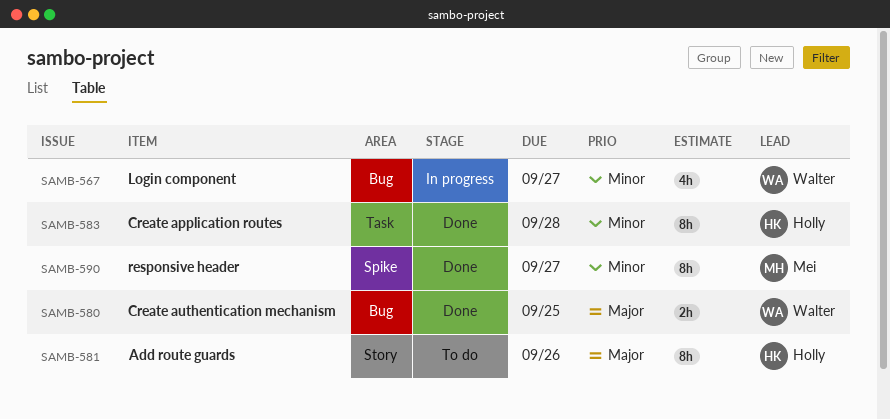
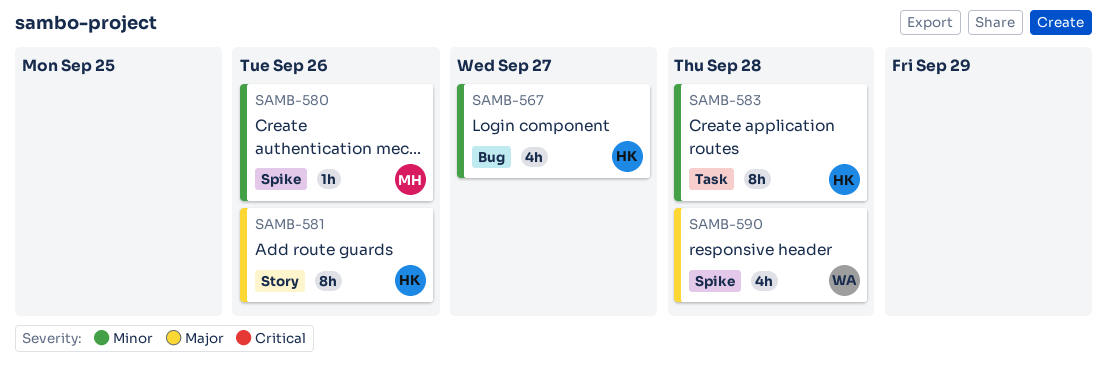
SAMB-567, owner: Walter -> Holly
SAMB-580, owner: Walter -> Mei
SAMB-580, priority: Major -> Minor
SAMB-580, label: Bug -> Spike
SAMB-580, estimate: 2h -> 1h
SAMB-580, due: Sep 25 -> Sep 26
SAMB-590, owner: Mei -> Walter
SAMB-590, priority: Minor -> Major
SAMB-590, estimate: 8h -> 4h
SAMB-590, due: Sep 27 -> Sep 28

